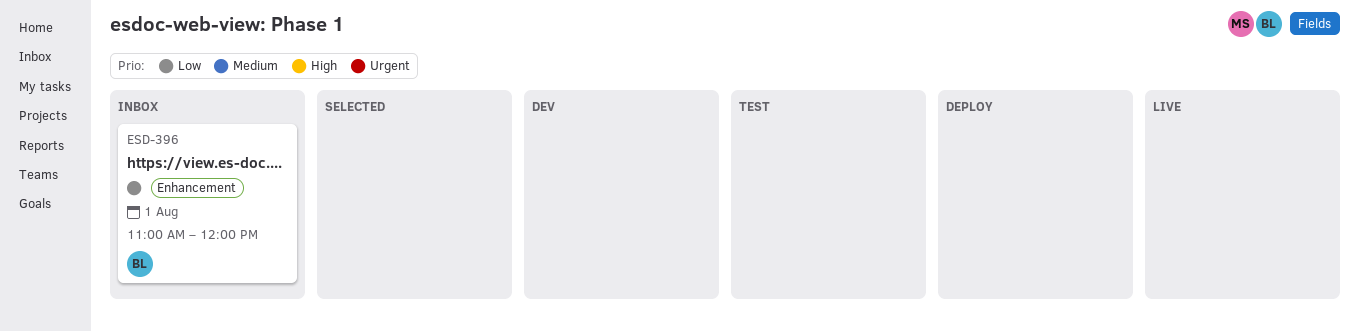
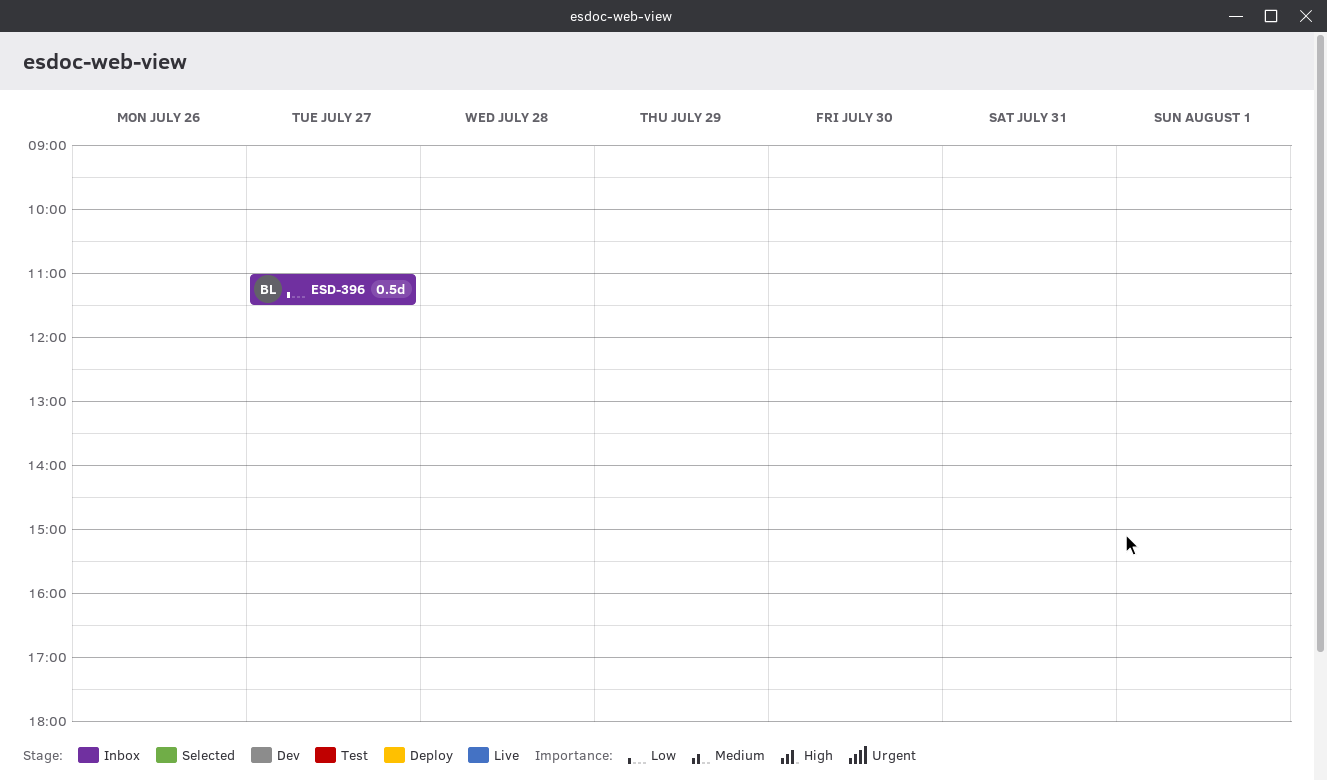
ESD-396, day: Aug 1 -> Jul 27
ESD-396, ends: 12:00 -> 11:30

